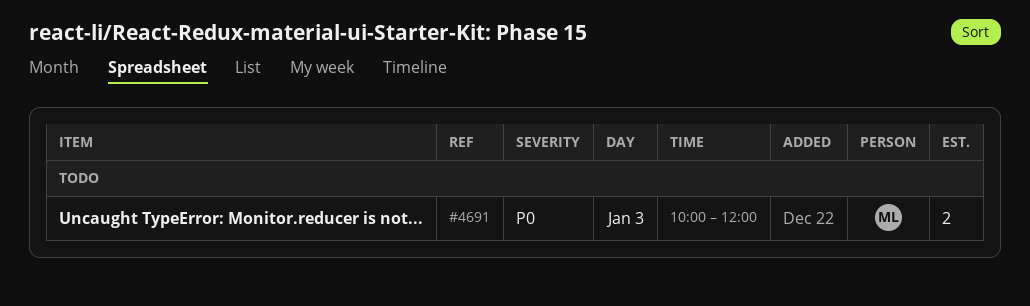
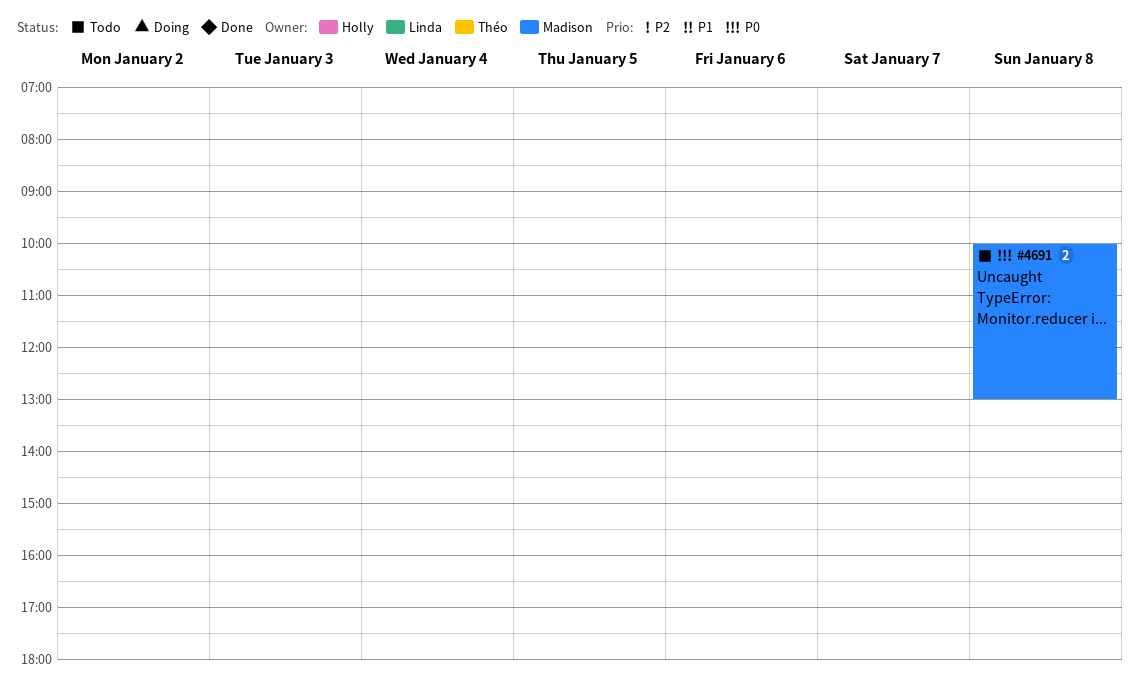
#4691, day: Jan 3 -> Jan 8
#4691, ends: 12:00 -> 13:00

